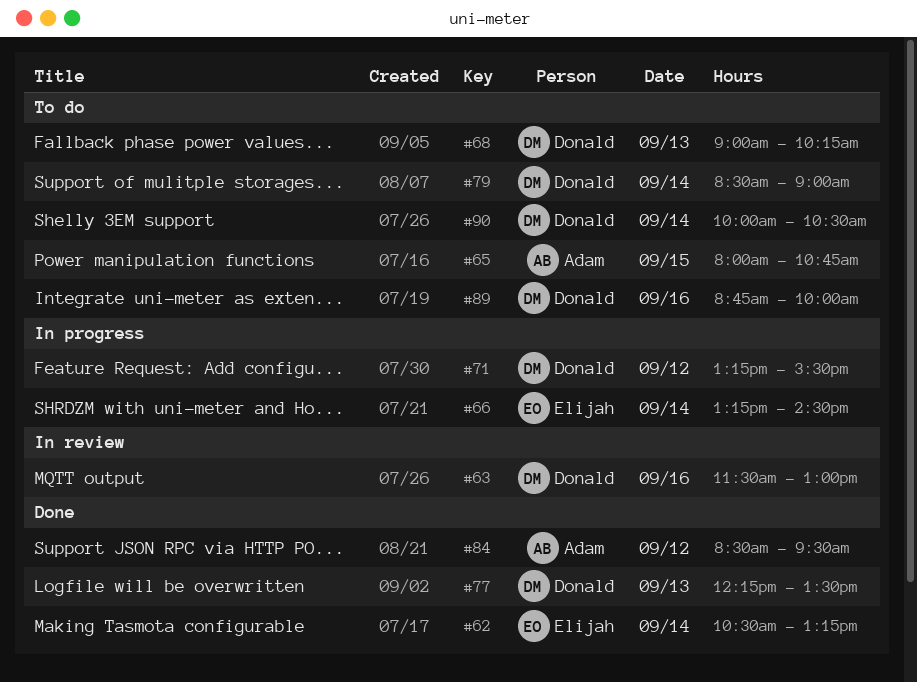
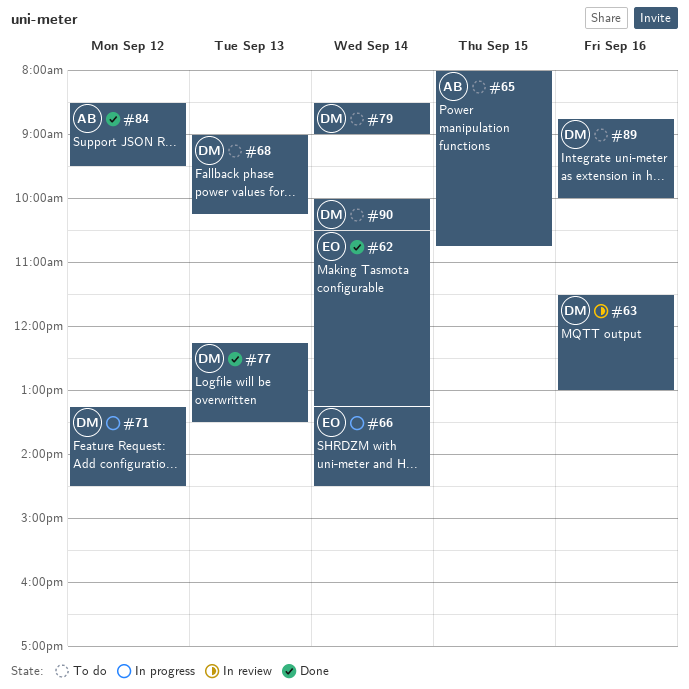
#71, ends: 15:30 -> 14:30

